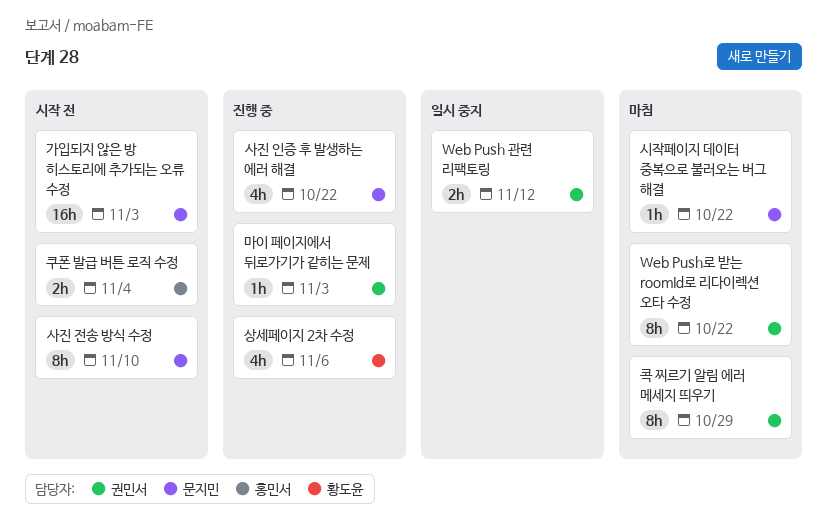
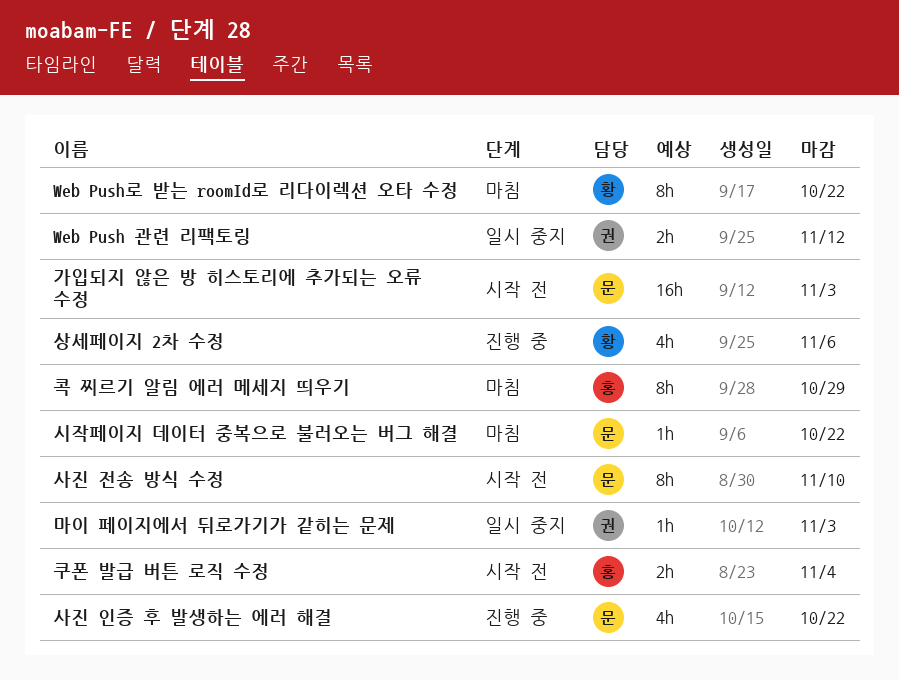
Web Push로 받는 roomId로 리다이렉션 오타 수정, owner: 권민서 -> 황도윤
마이 페이지에서 뒤로가기가 같히는 문제, status: 진행 중 -> 일시 중지
콕 찌르기 알림 에러 메세지 띄우기, owner: 권민서 -> 홍민서

